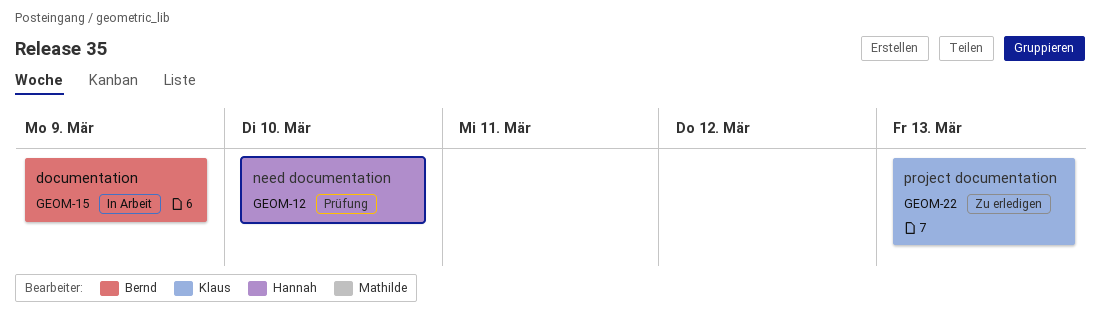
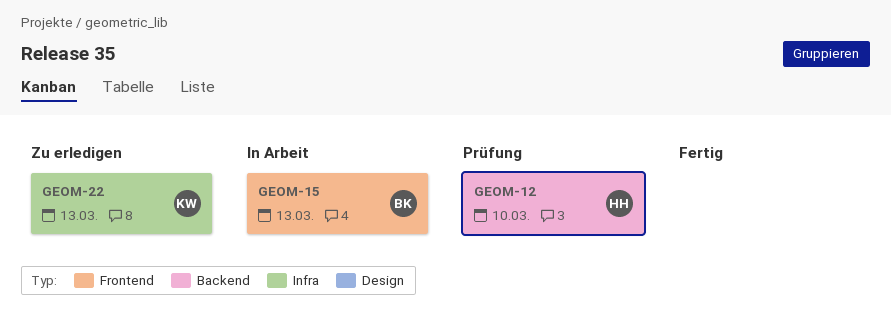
GEOM-15, due: Mar 9 -> Mar 13

